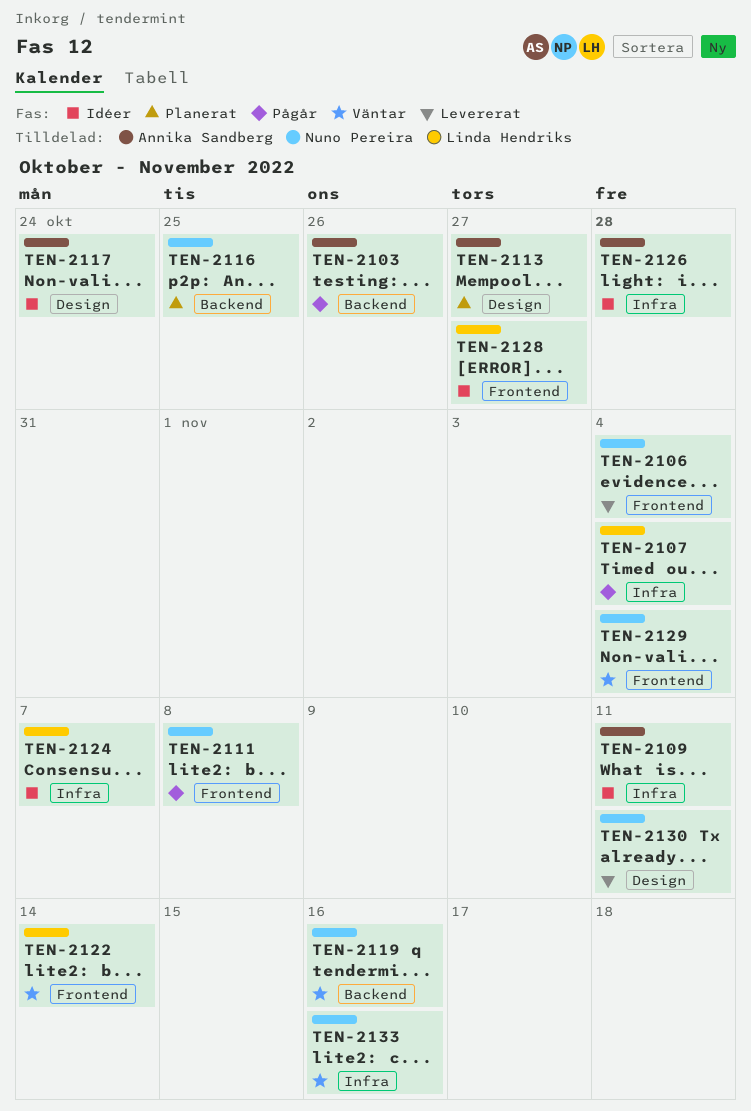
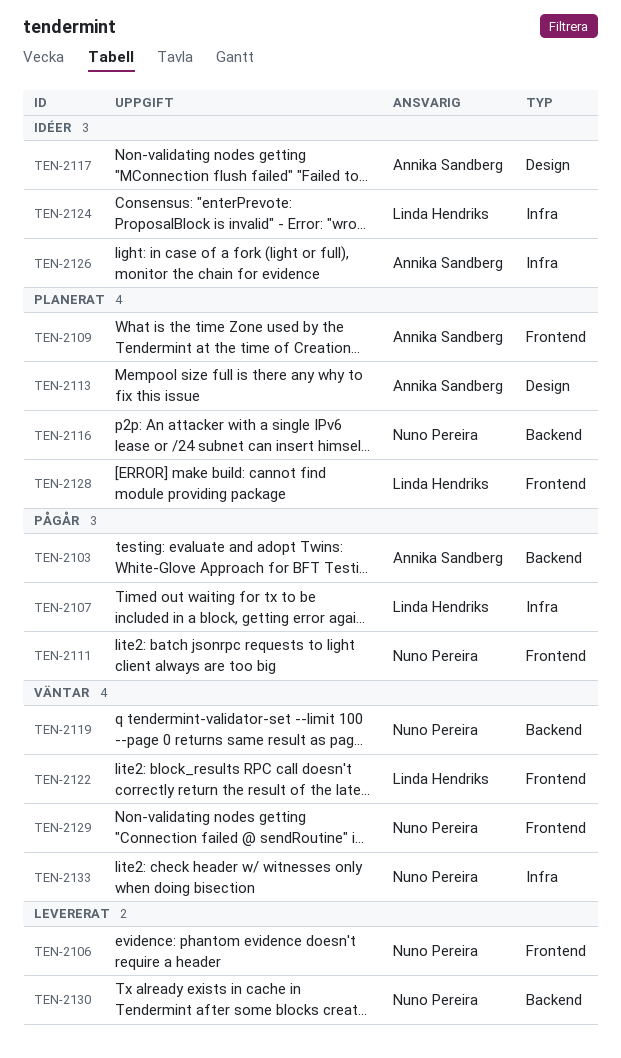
TEN-2109, status: Idéer -> Planerat
TEN-2109, label: Infra -> Frontend
TEN-2128, status: Idéer -> Planerat
TEN-2130, label: Design -> Backend

